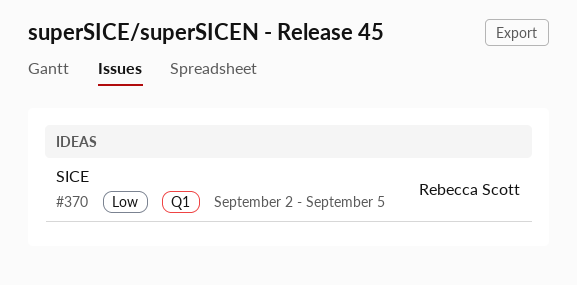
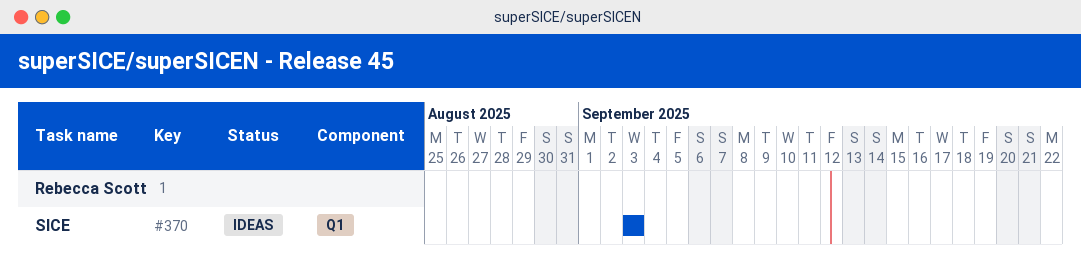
#370, start: Sep 2 -> Sep 3
#370, due: Sep 5 -> Sep 3

